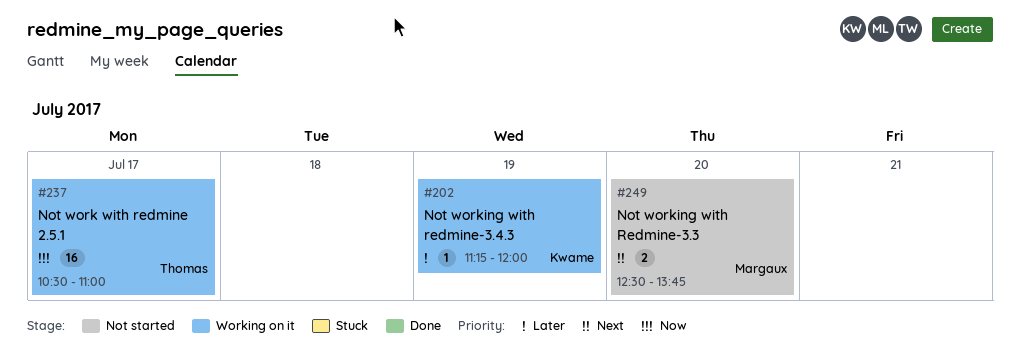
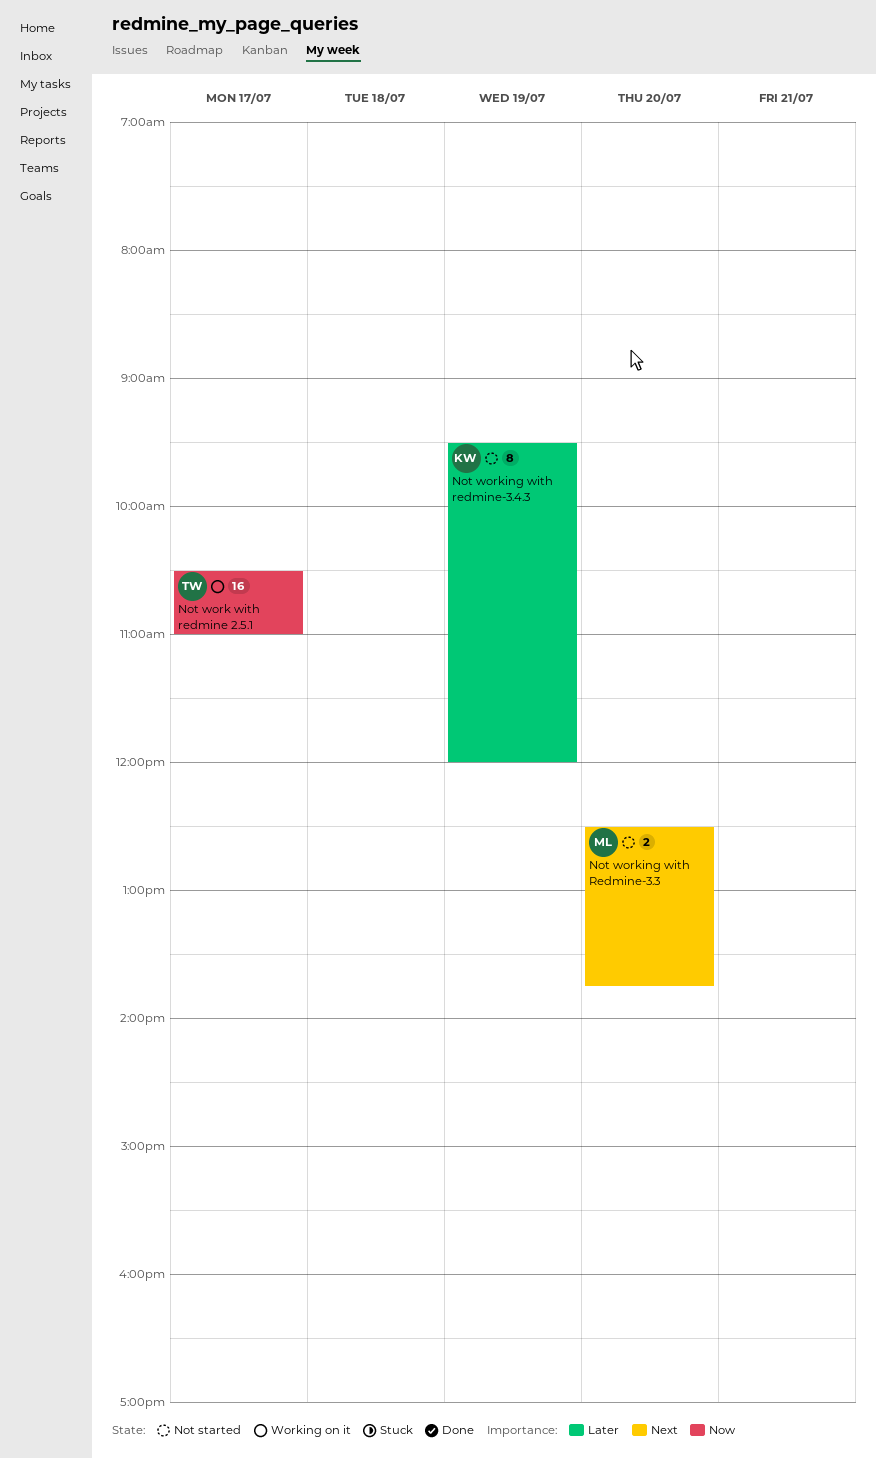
Not working with redmine-3.4.3, status: Working on it -> Not started
Not working with redmine-3.4.3, estimate: 1 -> 8
Not working with redmine-3.4.3, begins: 11:15 -> 09:30

